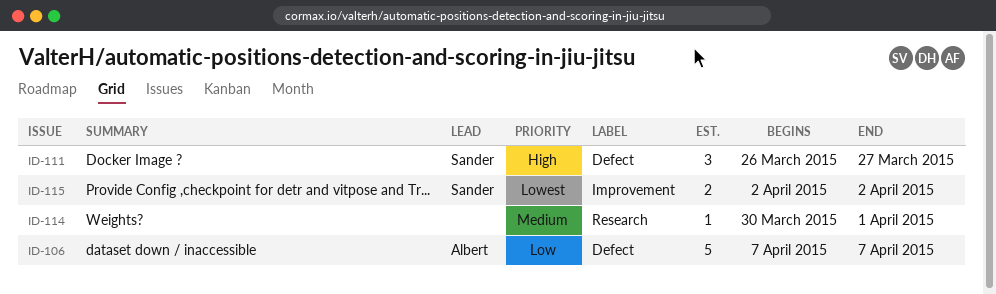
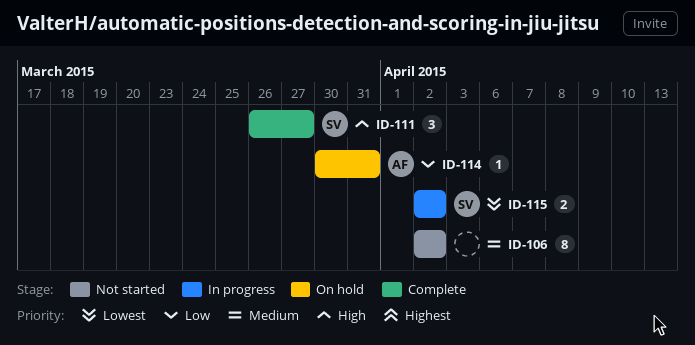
ID-106, owner: Albert -> none
ID-106, priority: Low -> Medium
ID-106, estimate: 5 -> 8
ID-106, start: Apr 7 -> Apr 2
ID-106, due: Apr 7 -> Apr 2
ID-114, owner: none -> Albert
ID-114, priority: Medium -> Low
ID-114, due: Apr 1 -> Mar 31

